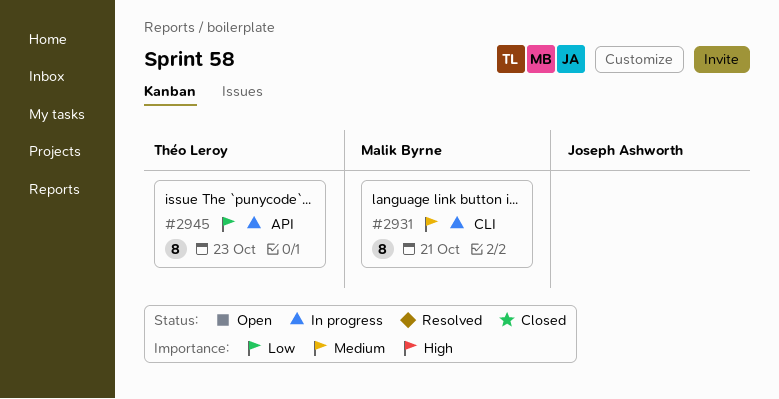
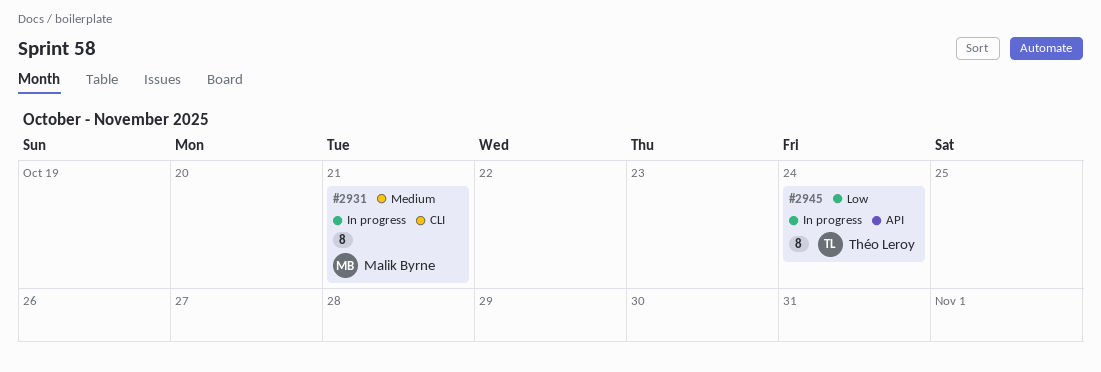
#2945, due: Oct 23 -> Oct 24

